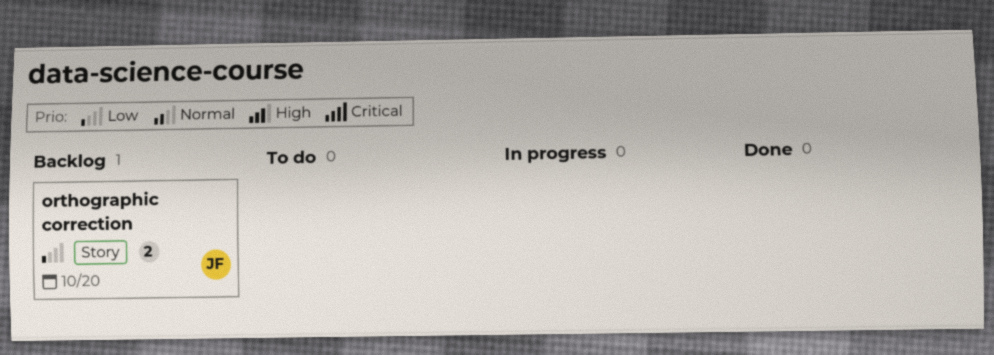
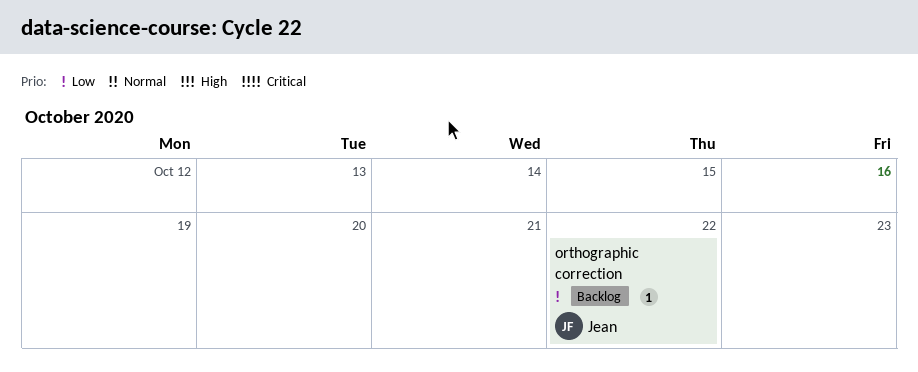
orthographic correction, estimate: 2 -> 1
orthographic correction, due: Oct 20 -> Oct 22

